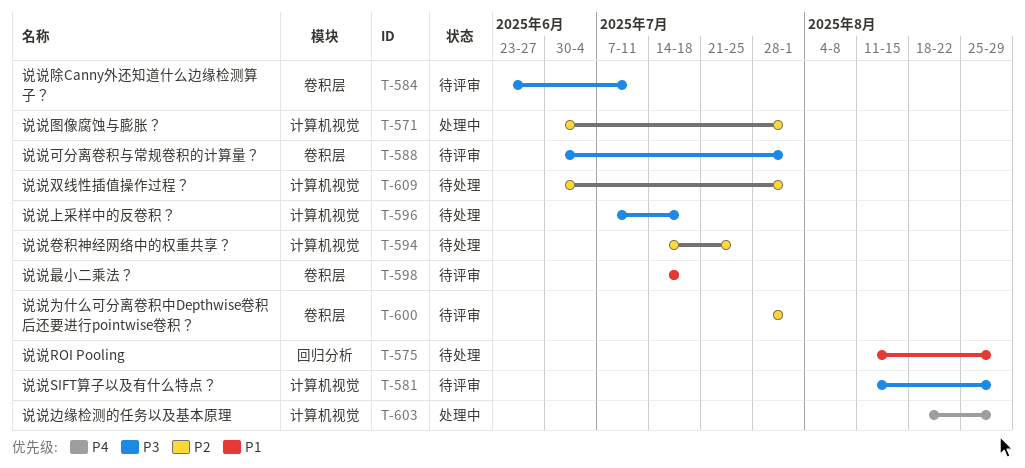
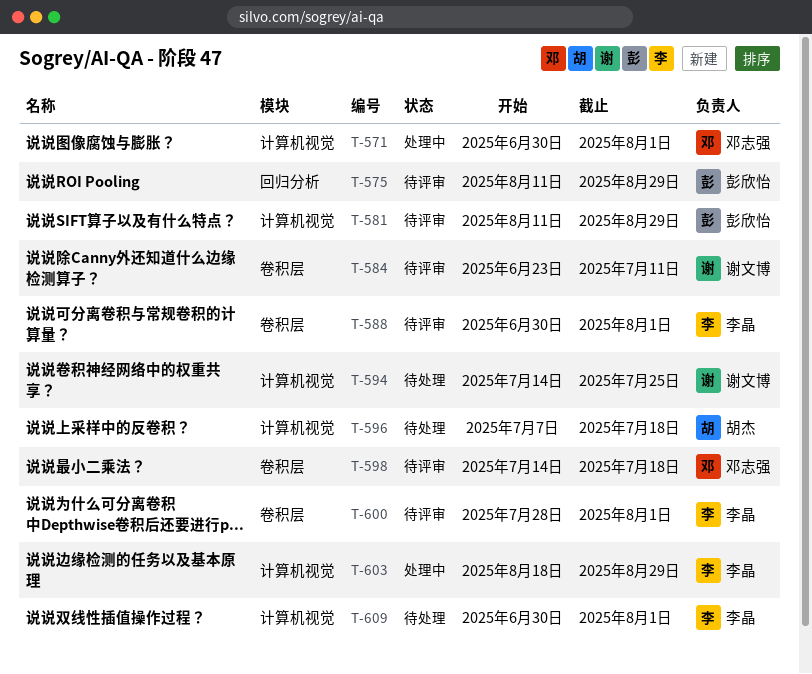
T-575, status: 待处理 -> 待评审

